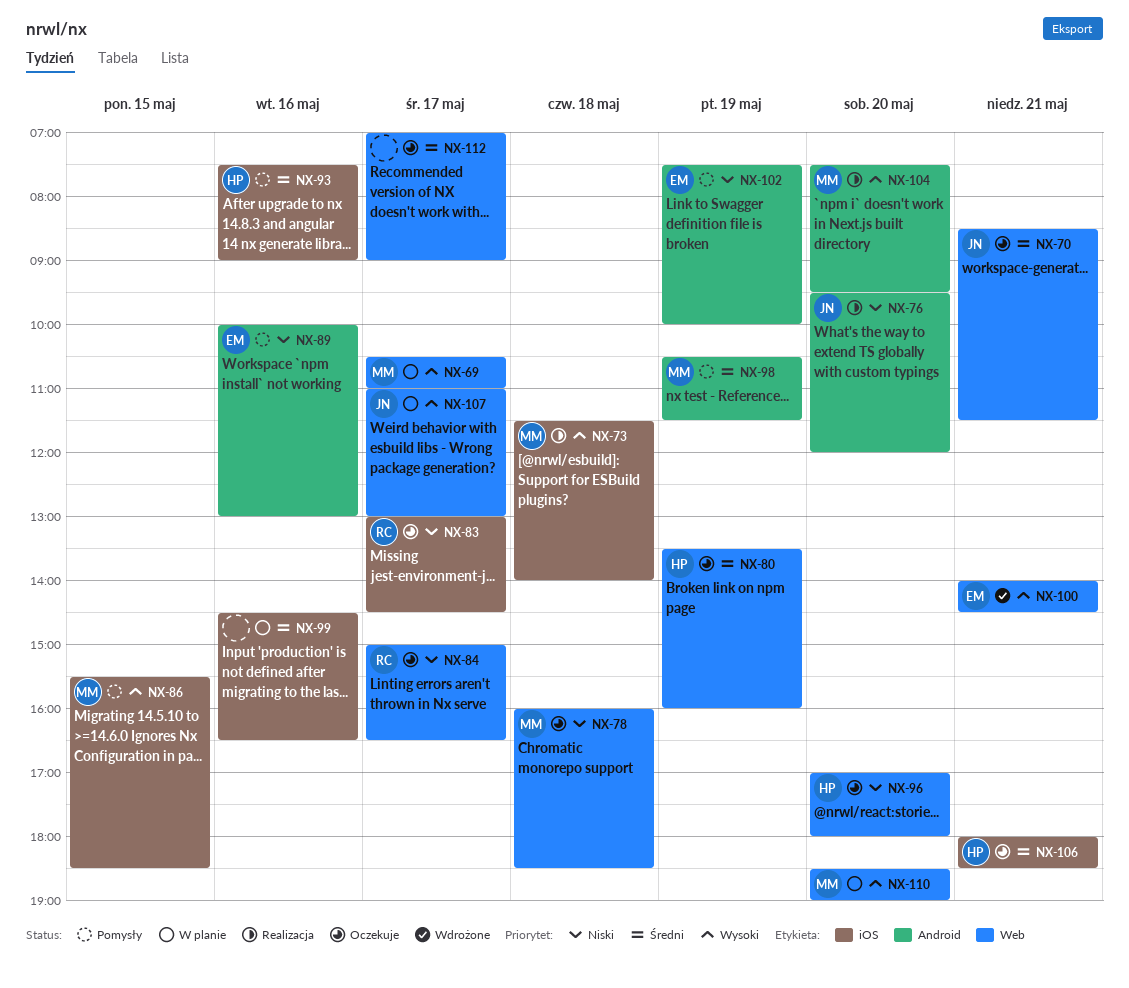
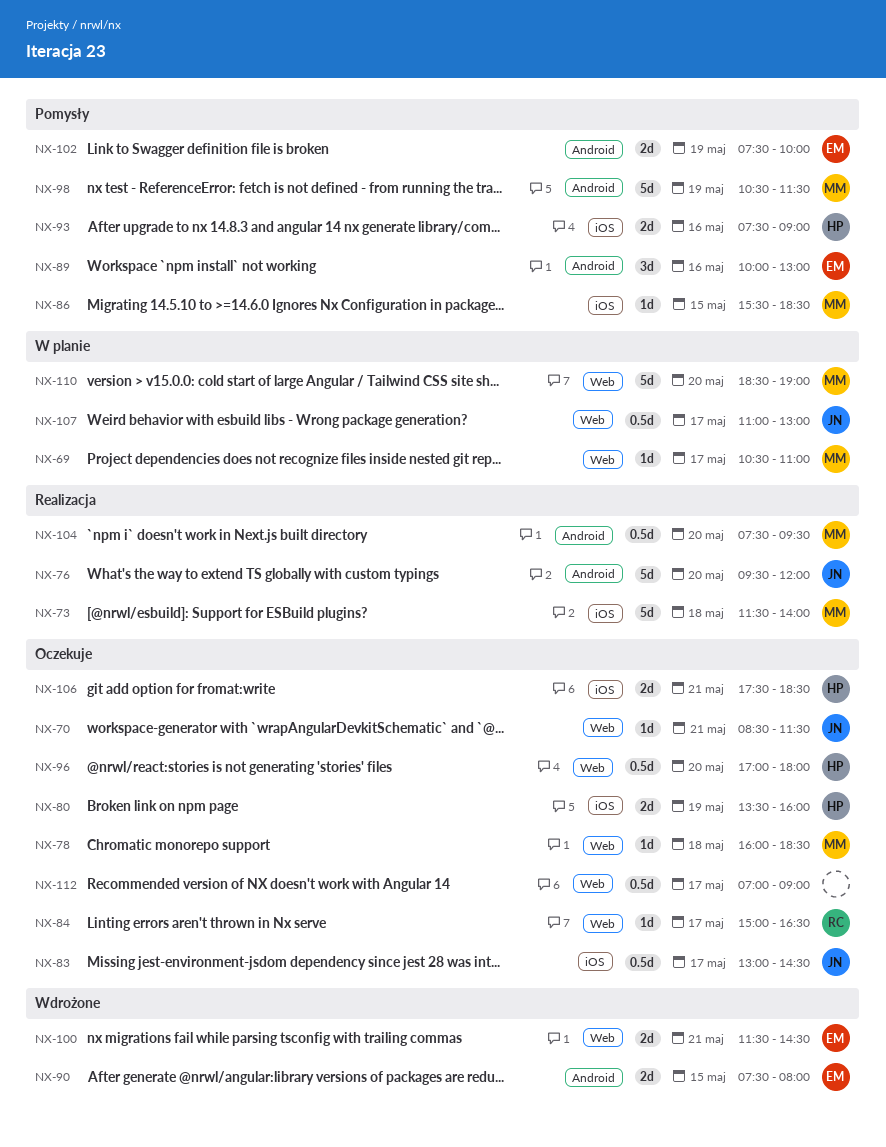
NX-80, label: Web -> iOS
NX-83, owner: RC -> JN
NX-90: none -> present
NX-99: present -> none
NX-100, begins: 14:00 -> 11:30
NX-106, begins: 18:00 -> 17:30

